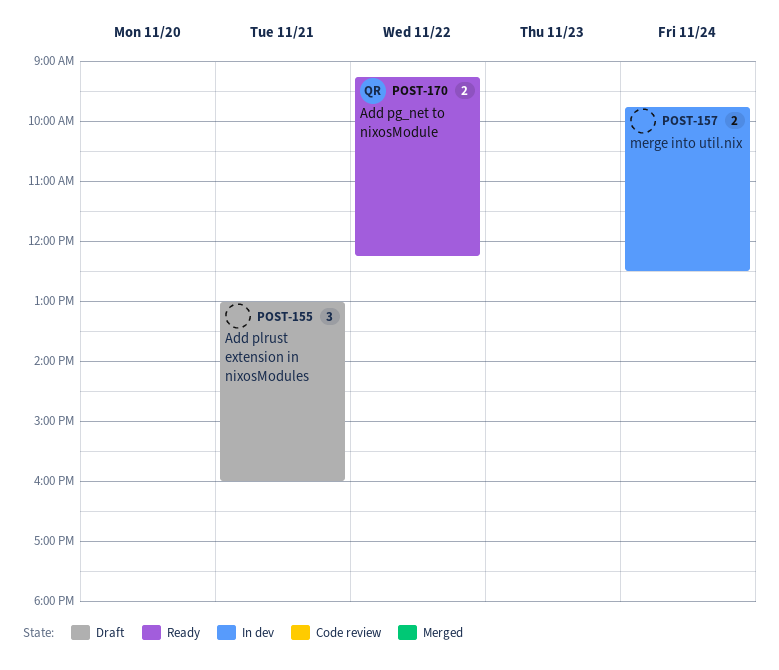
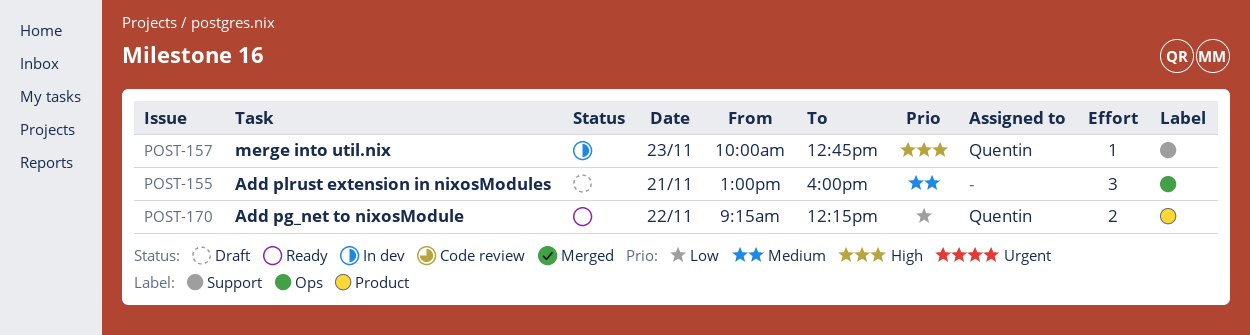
POST-157, owner: none -> Quentin
POST-157, estimate: 2 -> 1
POST-157, day: Nov 24 -> Nov 23
POST-157, begins: 09:45 -> 10:00
POST-157, ends: 12:30 -> 12:45

